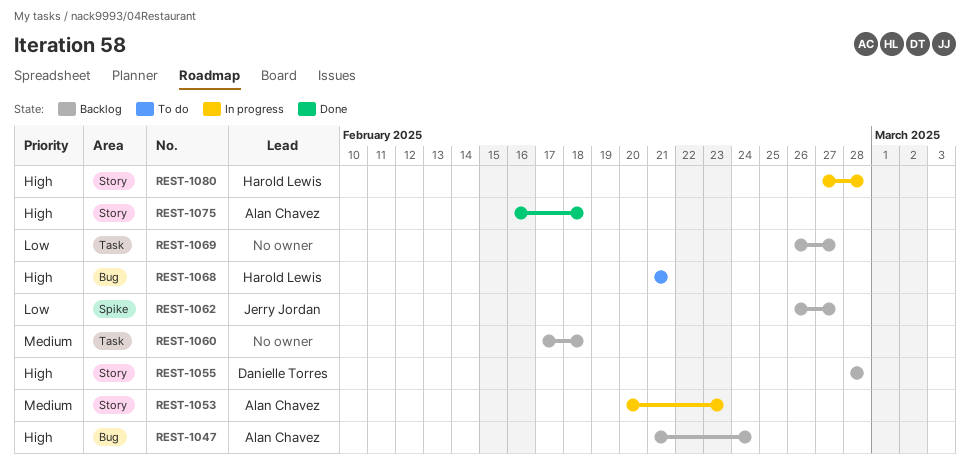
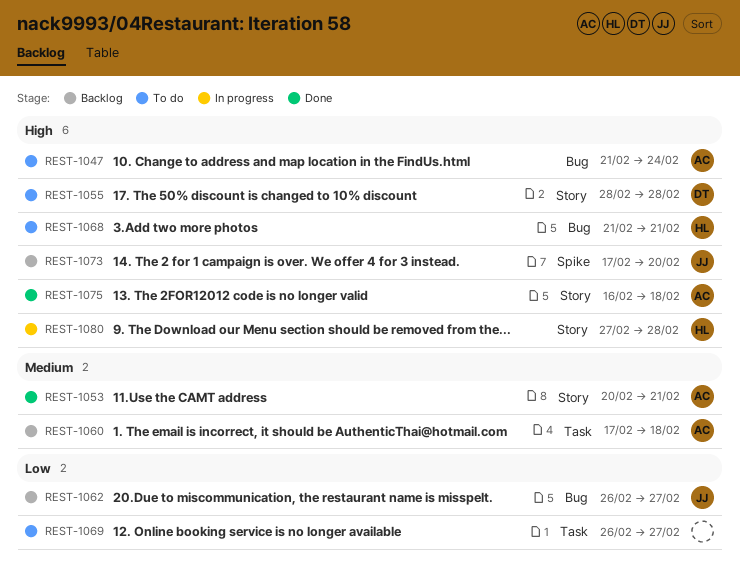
REST-1047, status: Backlog -> To do
REST-1053, status: In progress -> Done
REST-1053, due: Feb 23 -> Feb 21
REST-1055, status: Backlog -> To do
REST-1060, owner: none -> Alan Chavez
REST-1062, label: Spike -> Bug
REST-1069, status: Backlog -> To do
REST-1073: none -> present

